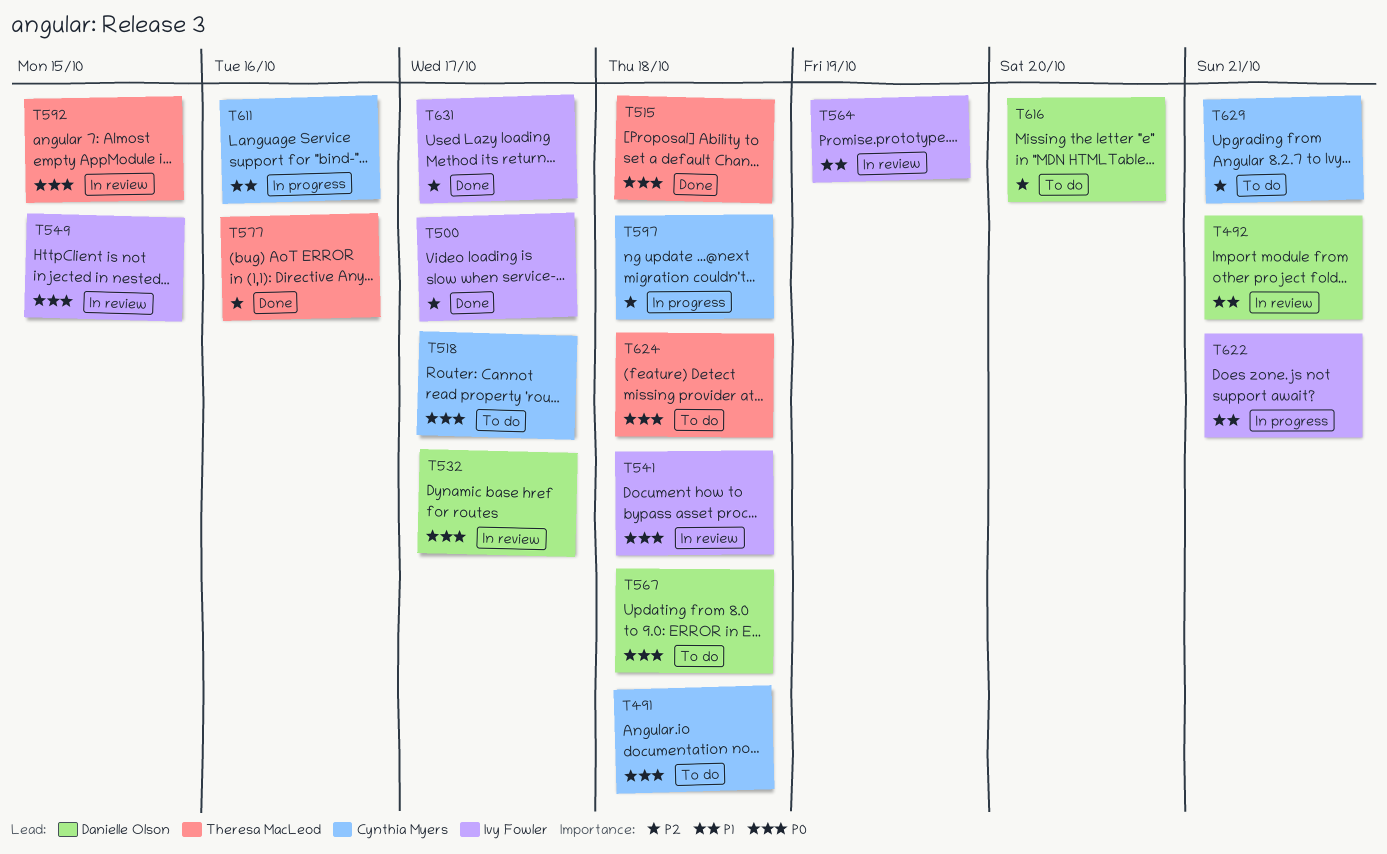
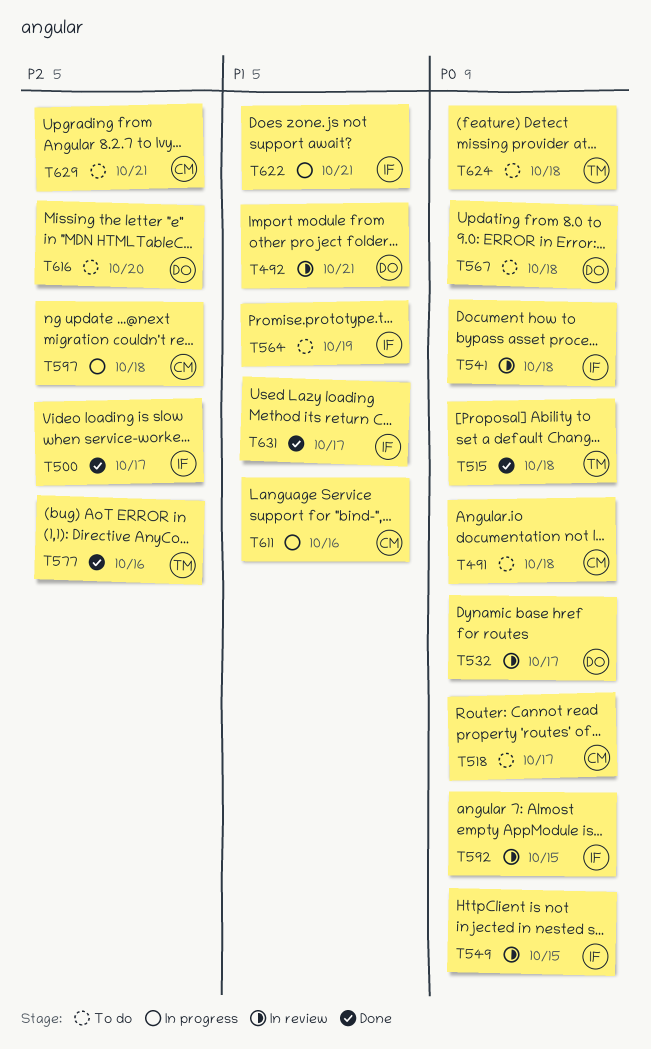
T564, status: In review -> To do
T592, owner: Theresa MacLeod -> Ivy Fowler
T631, priority: P2 -> P1

